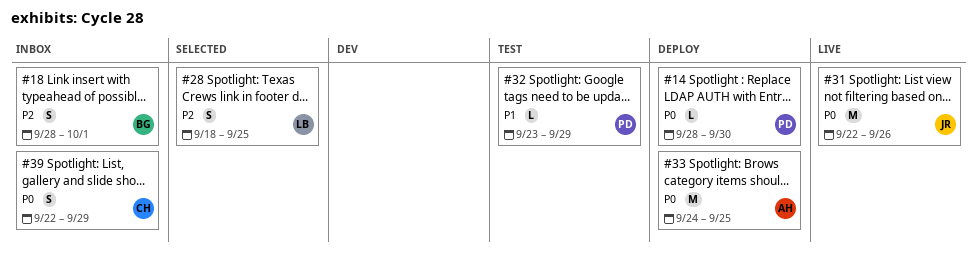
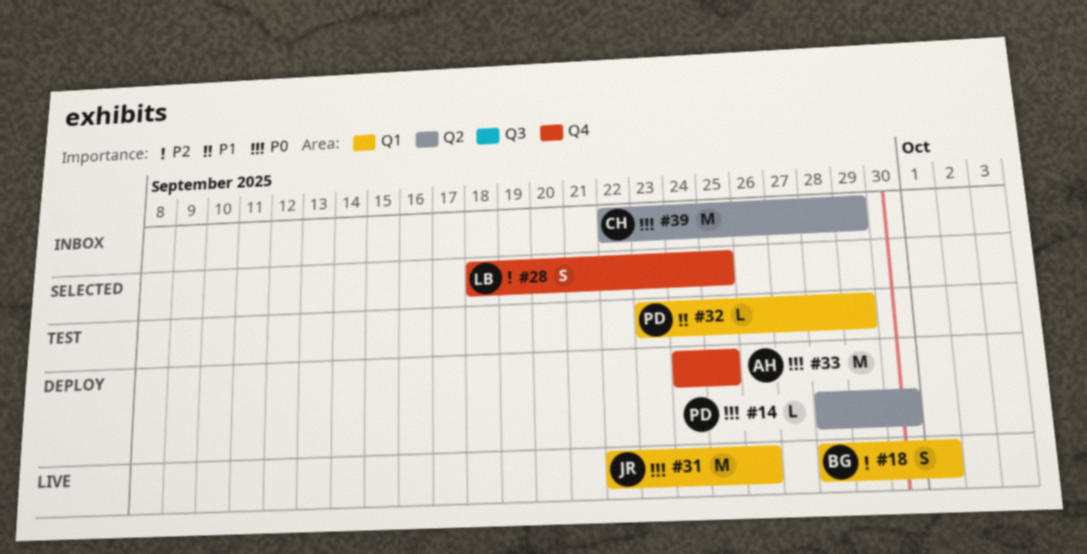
#18, status: Inbox -> Live
#39, estimate: S -> M

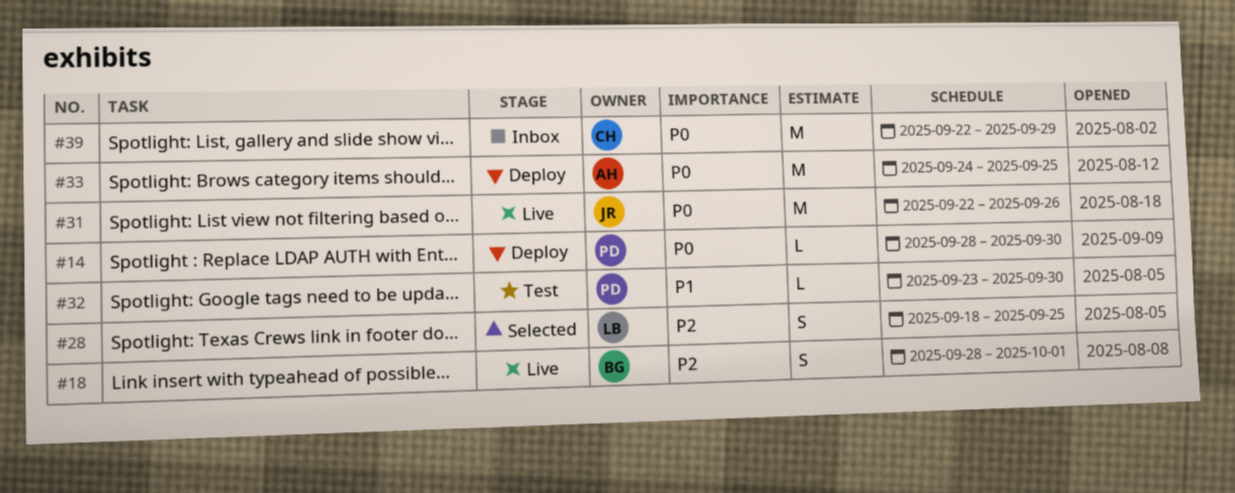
#32, due: Sep 29 -> Sep 30

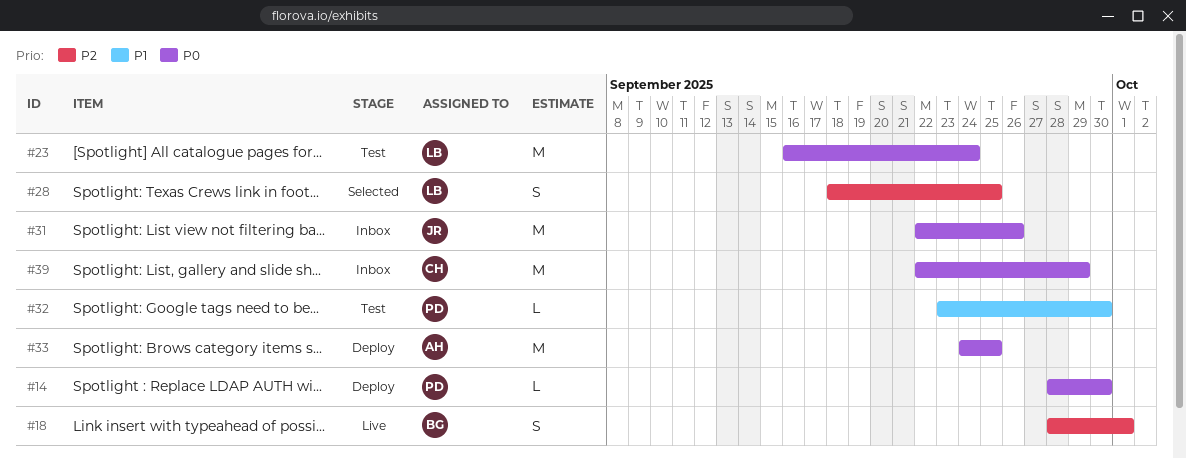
#23: none -> present
#31, status: Live -> Inbox

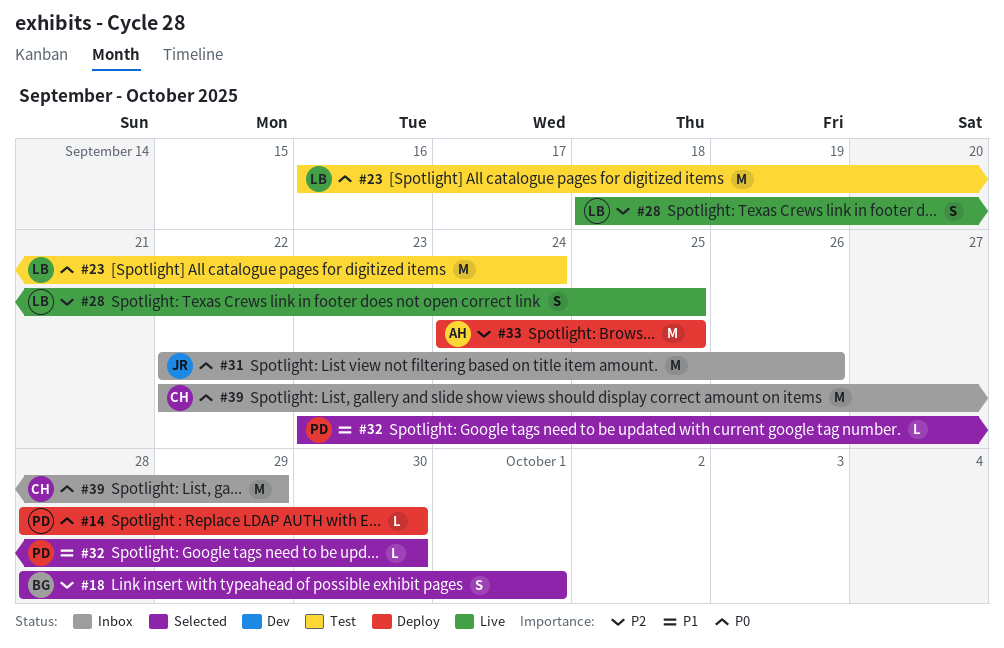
#18, status: Live -> Selected
#28, status: Selected -> Live
#32, status: Test -> Selected
#33, priority: P0 -> P2

